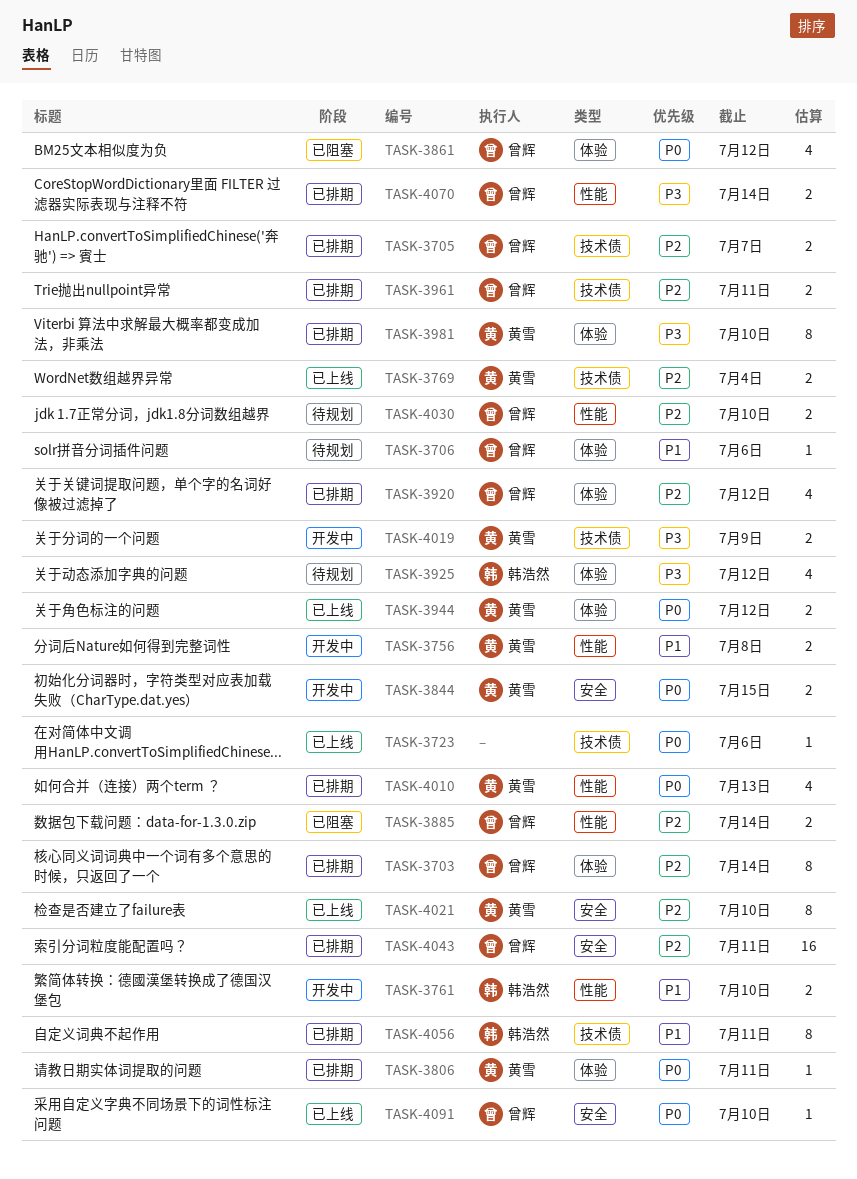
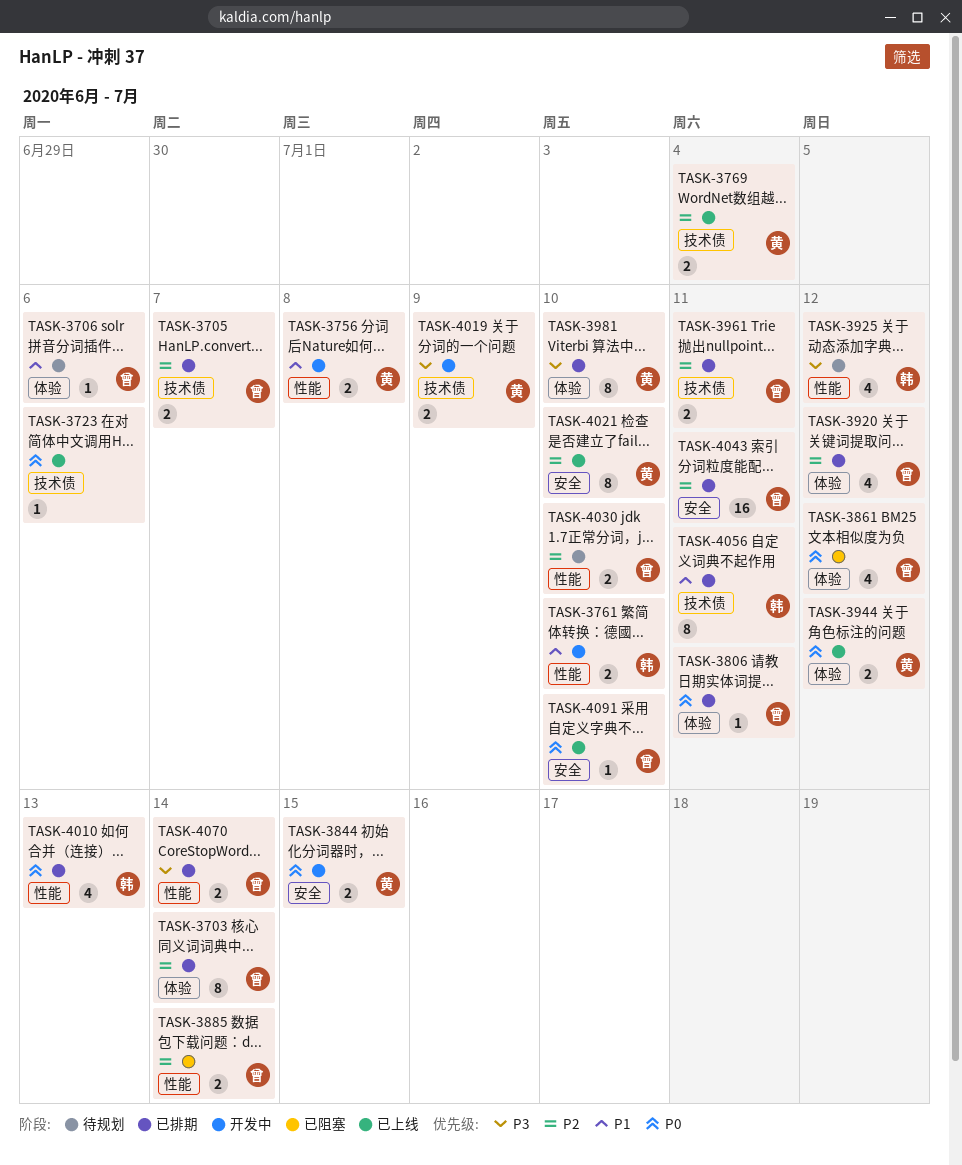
TASK-3806, owner: 黄雪 -> 曾辉
TASK-3925, label: 体验 -> 性能
TASK-4010, owner: 黄雪 -> 韩浩然

